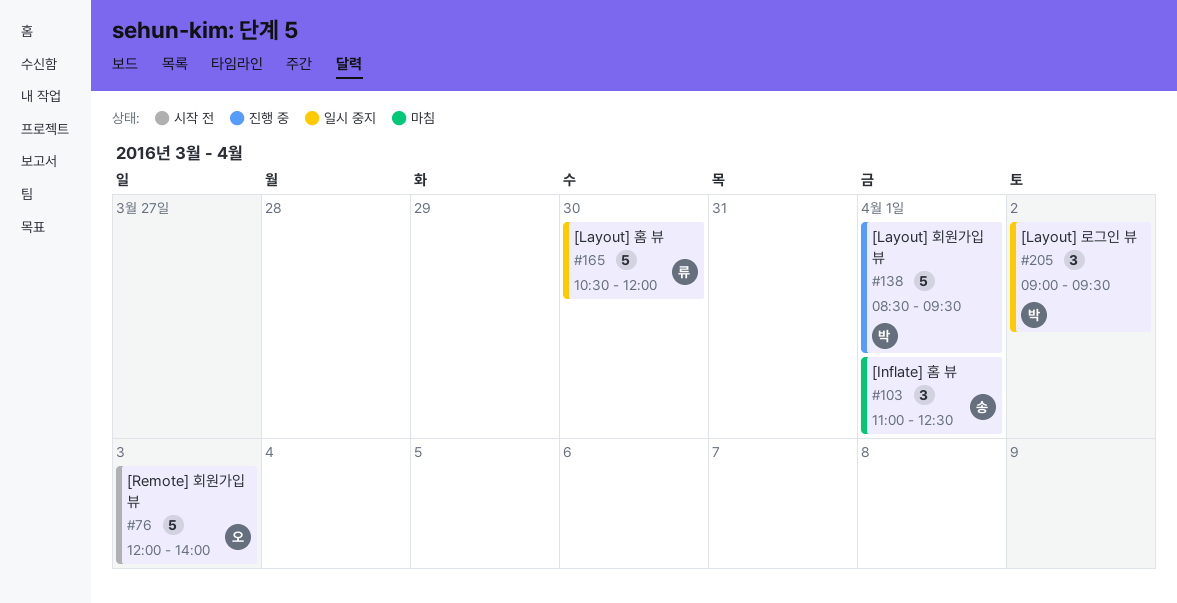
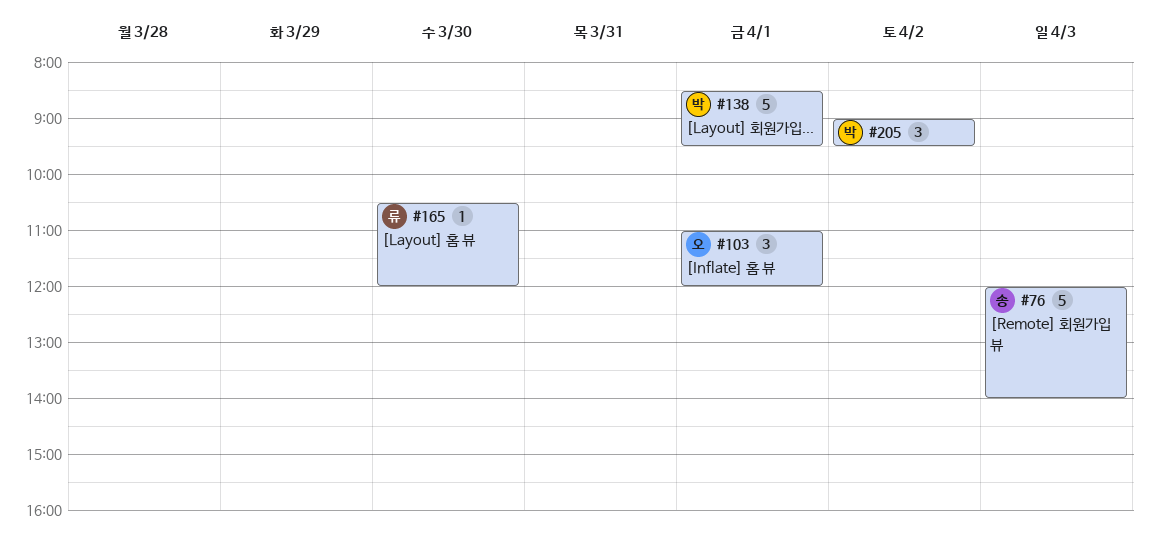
#76, owner: 오 -> 송
#103, owner: 송 -> 오
#103, ends: 12:30 -> 12:00
#165, estimate: 5 -> 1

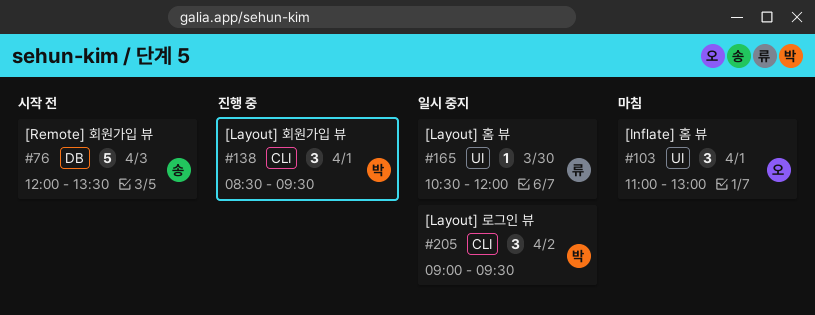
#76, ends: 14:00 -> 13:30
#103, ends: 12:00 -> 13:00
#138, estimate: 5 -> 3

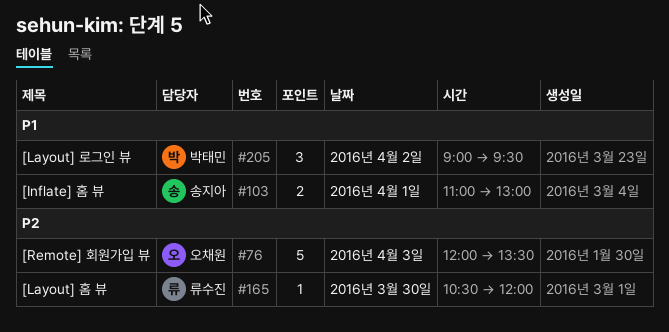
#76, owner: 송지아 -> 오채원
#103, owner: 오채원 -> 송지아
#103, estimate: 3 -> 2
#138: present -> none

